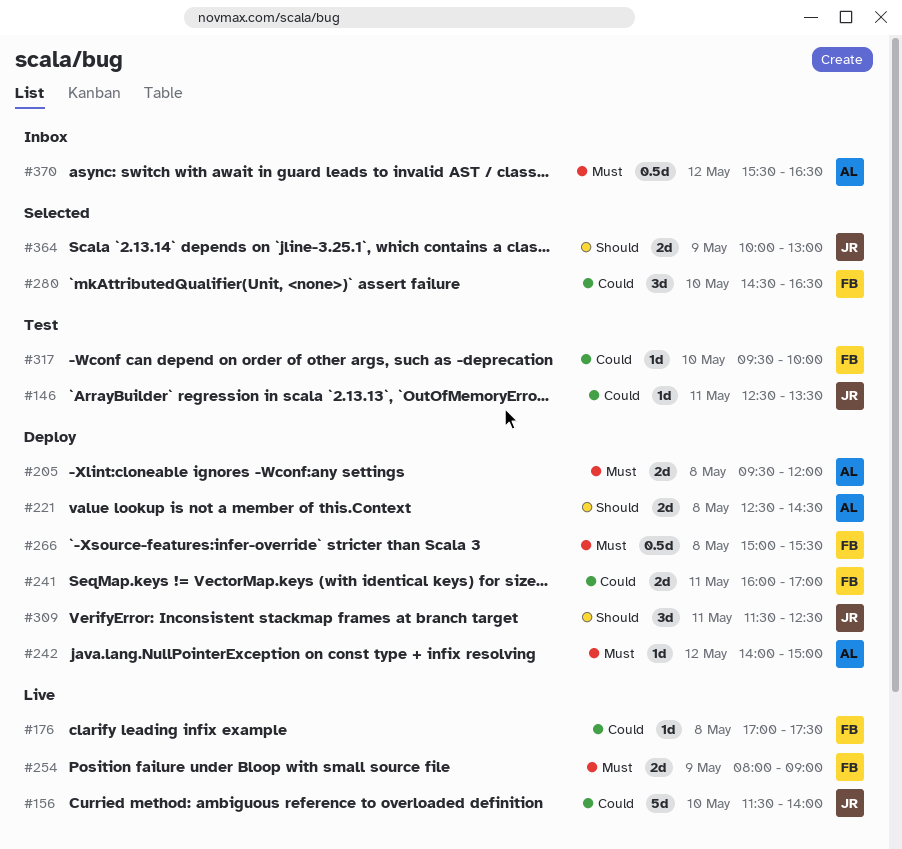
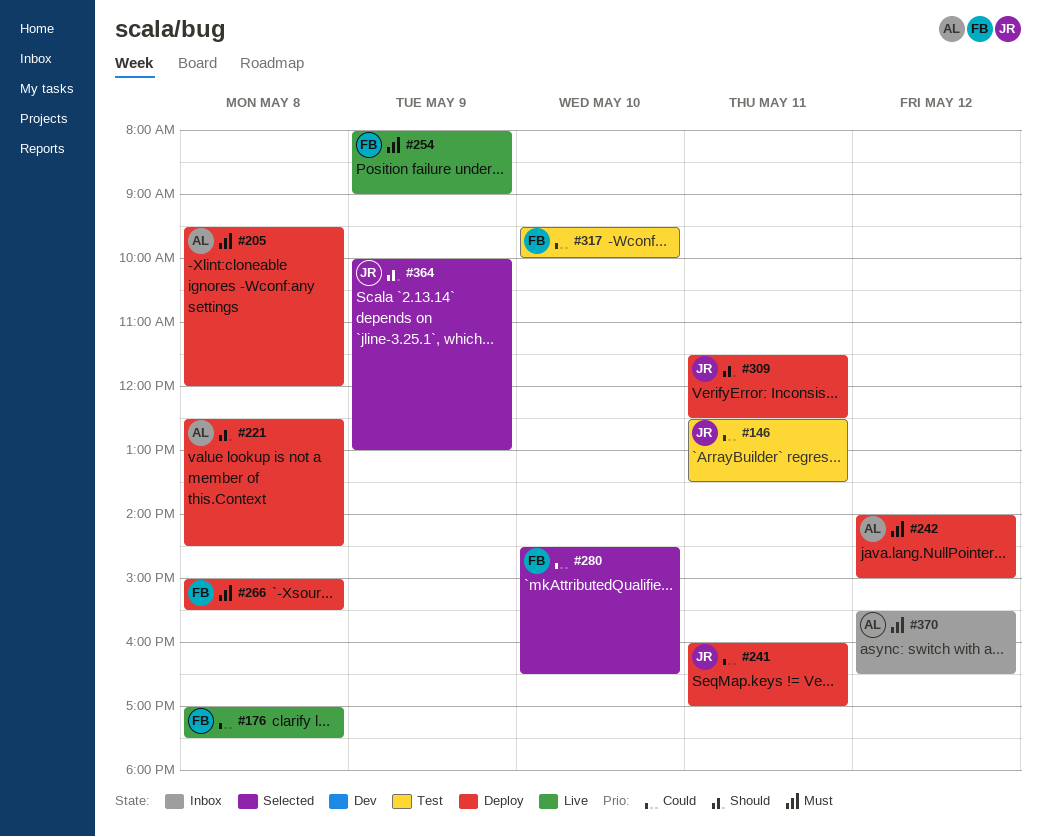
#156: present -> none
#241, owner: FB -> JR

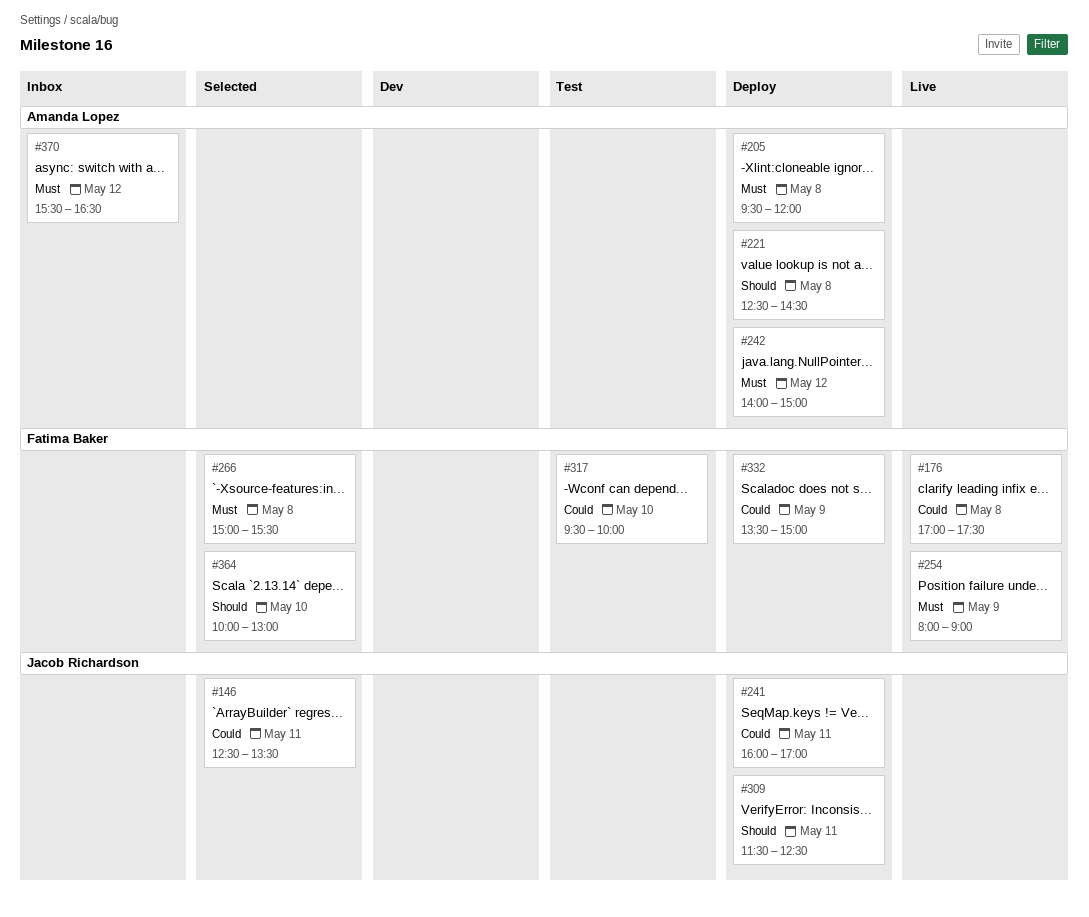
#146, status: Test -> Selected
#266, status: Deploy -> Selected
#280: present -> none
#332: none -> present
#364, owner: Jacob Richardson -> Fatima Baker
#364, day: May 9 -> May 10

